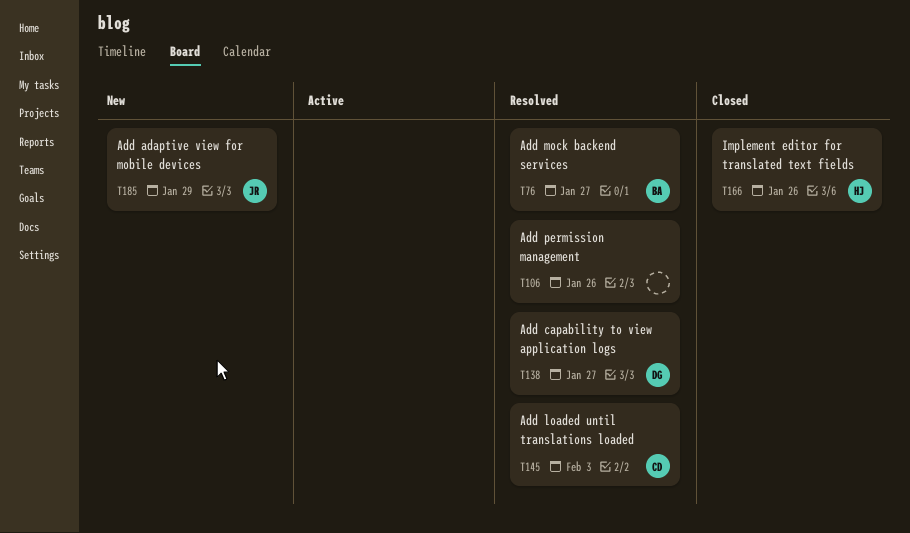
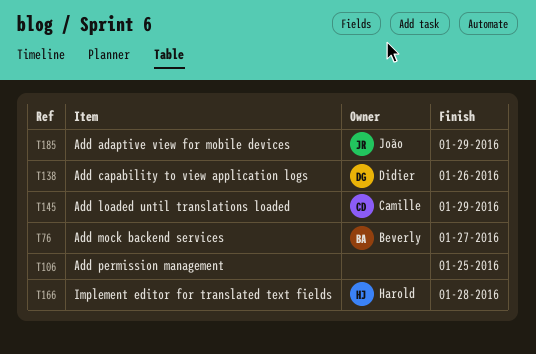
T106, due: Jan 26 -> Jan 25
T138, due: Jan 27 -> Jan 26
T145, due: Feb 3 -> Jan 29
T166, due: Jan 26 -> Jan 28

